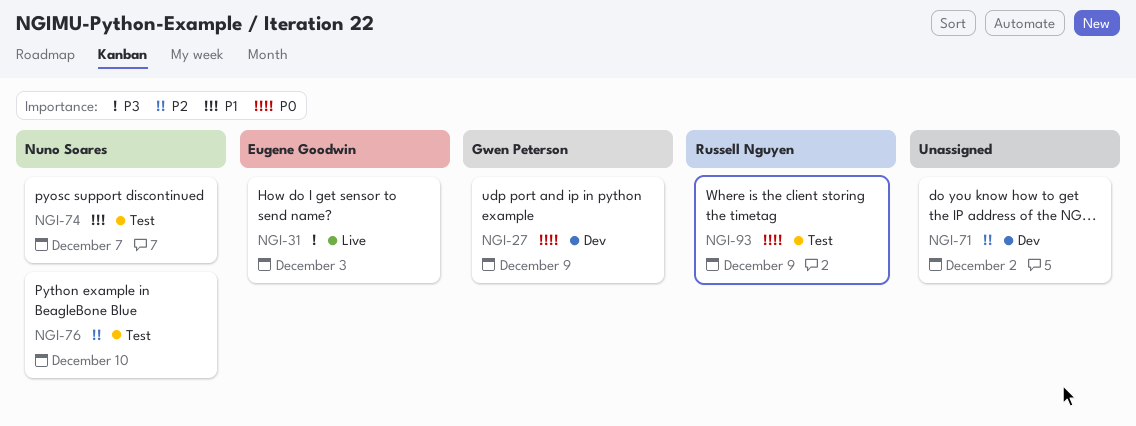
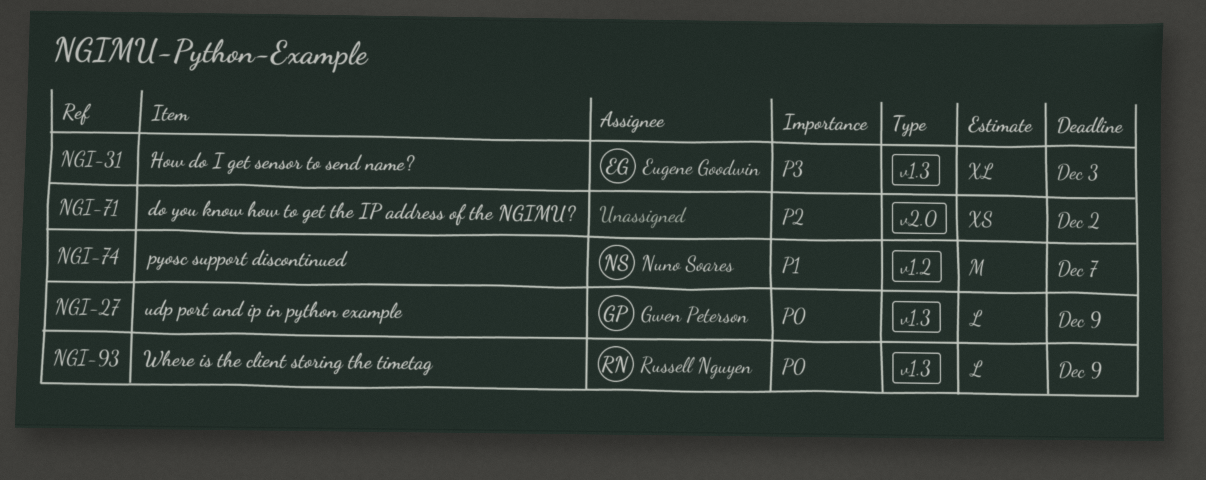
NGI-76: present -> none

